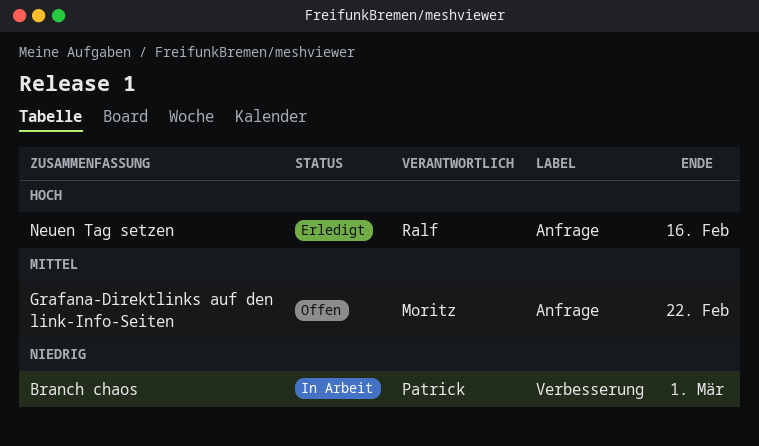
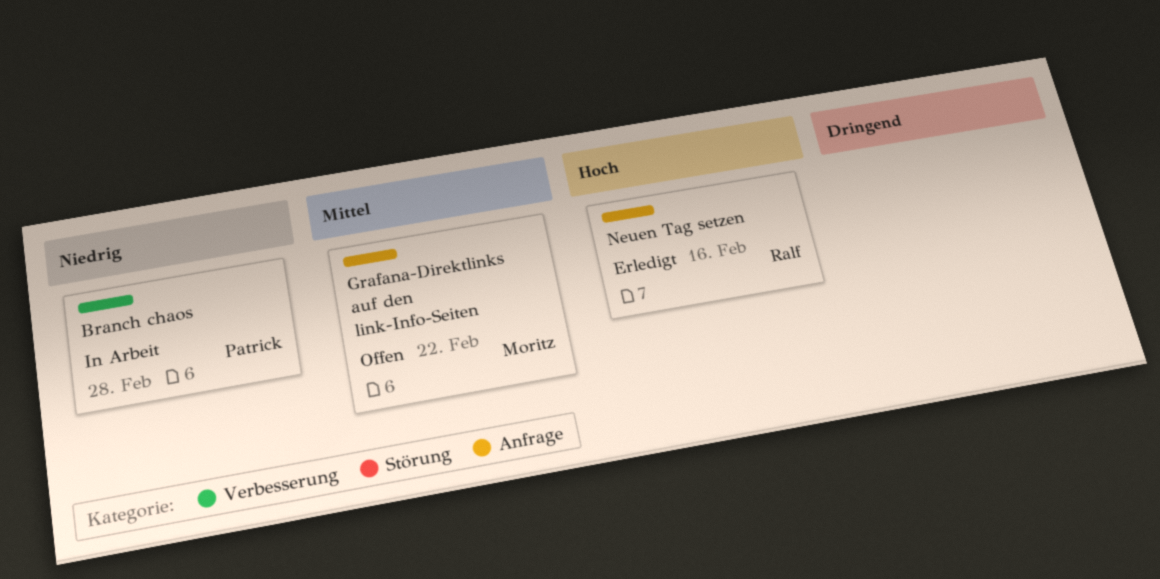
Branch chaos, due: Mar 1 -> Feb 28

